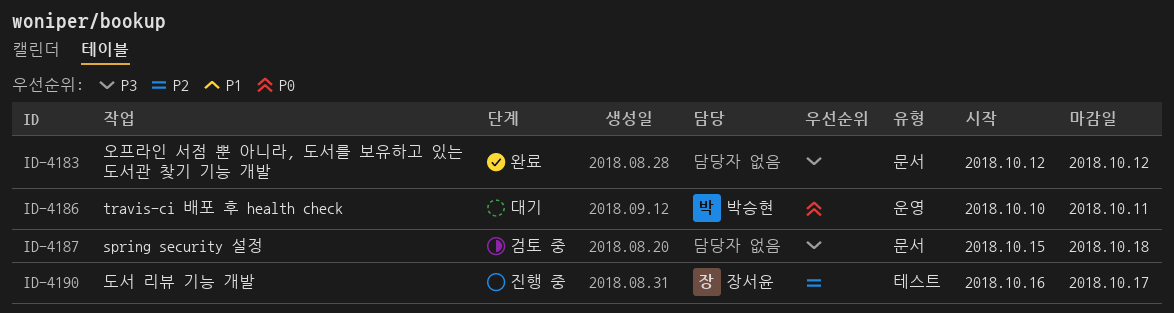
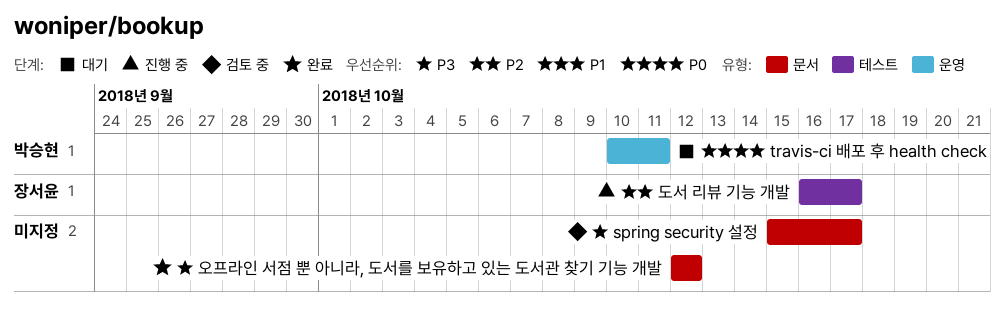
spring security 설정, due: Oct 18 -> Oct 17

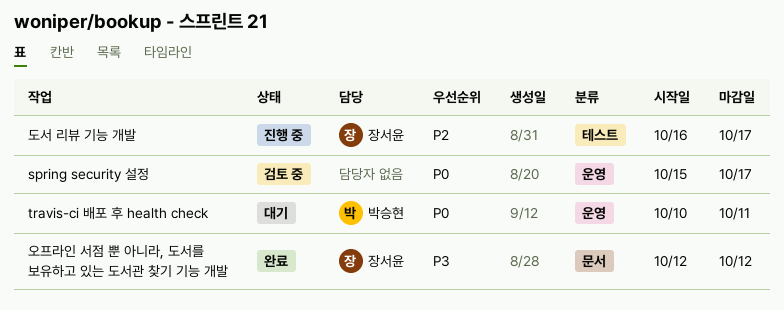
spring security 설정, priority: P3 -> P0
spring security 설정, label: 문서 -> 운영
오프라인 서점 뿐 아니라, 도서를 보유하고 있는 도서관 찾기 기능 개발, owner: none -> 장서윤

